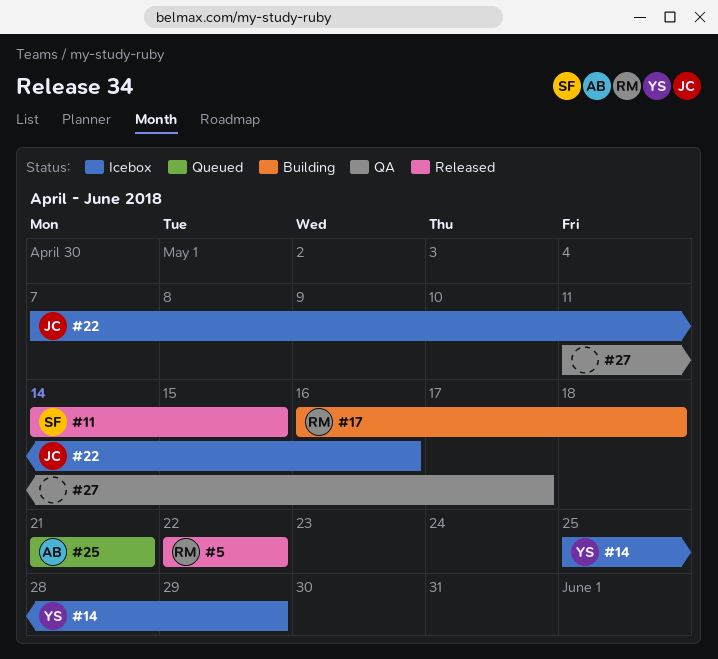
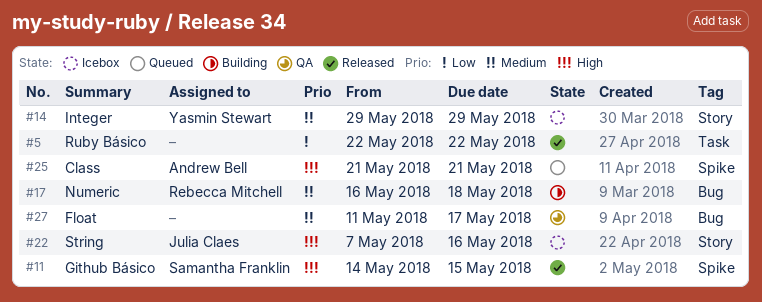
#5, owner: Rebecca Mitchell -> none
#14, start: May 25 -> May 29

